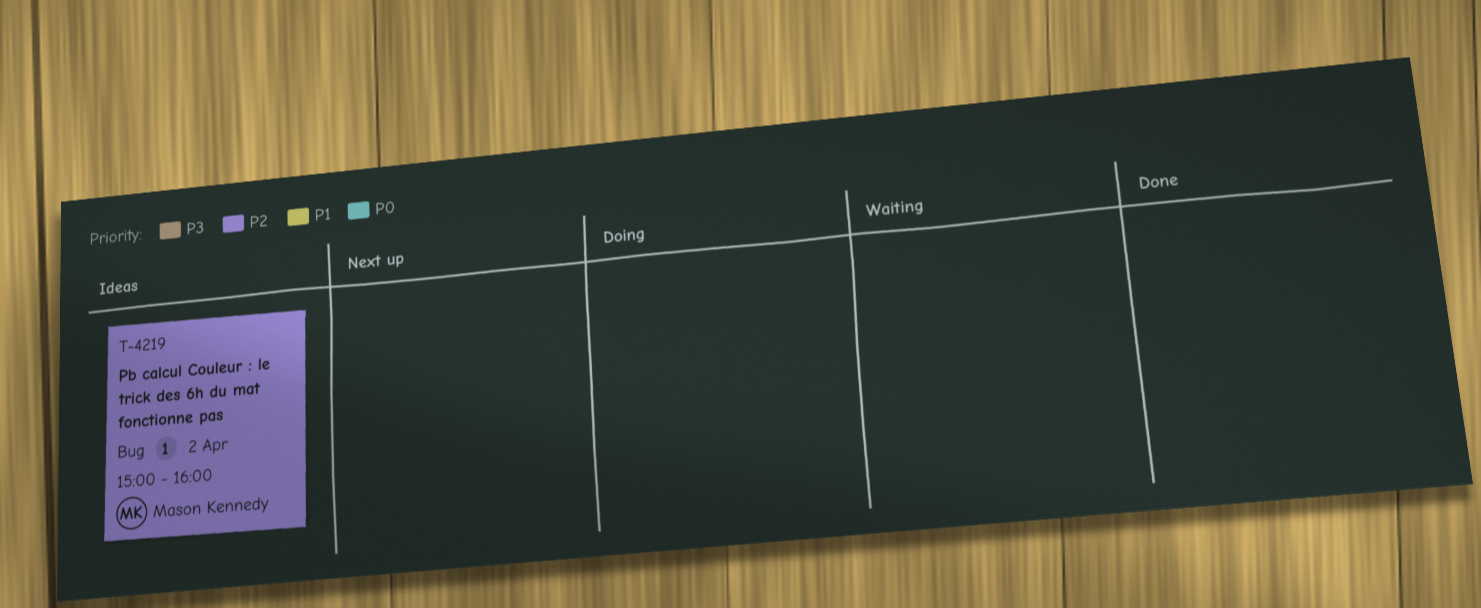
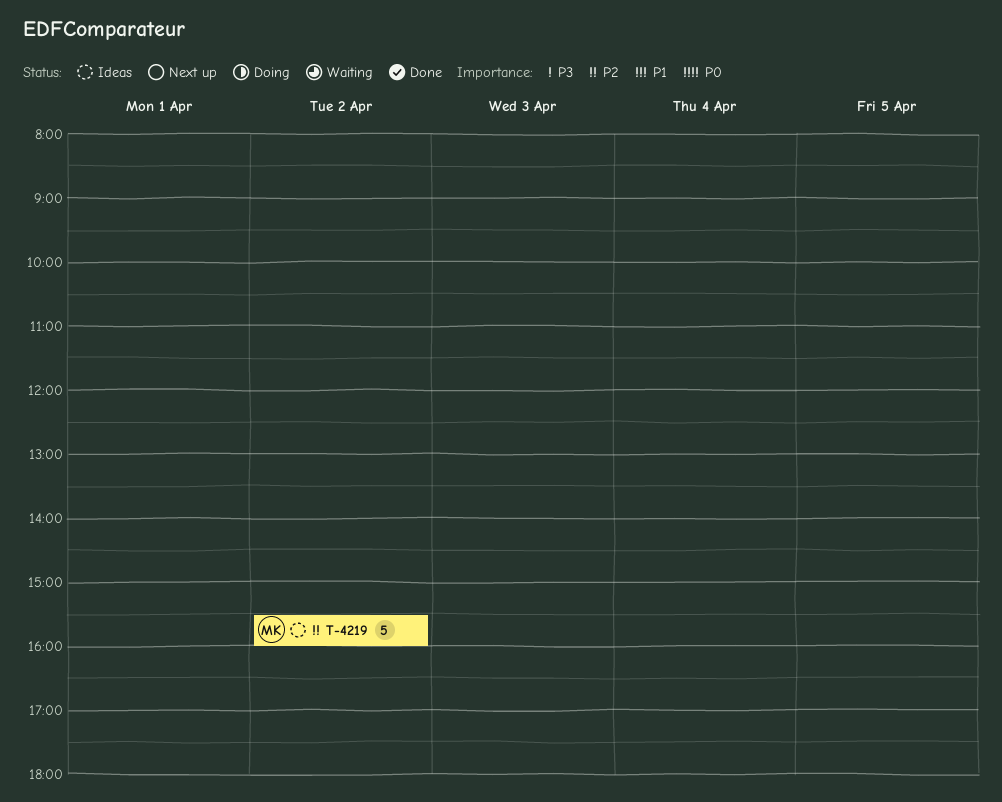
T-4219, estimate: 1 -> 5
T-4219, begins: 15:00 -> 15:30

